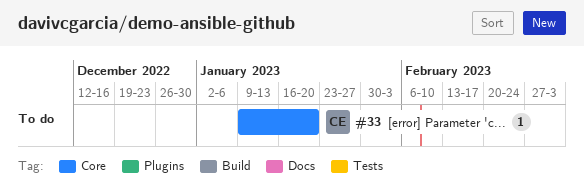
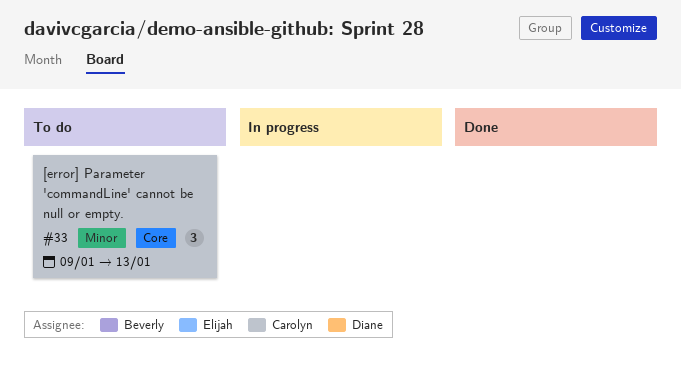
#33, estimate: 1 -> 3
#33, due: Jan 20 -> Jan 13

